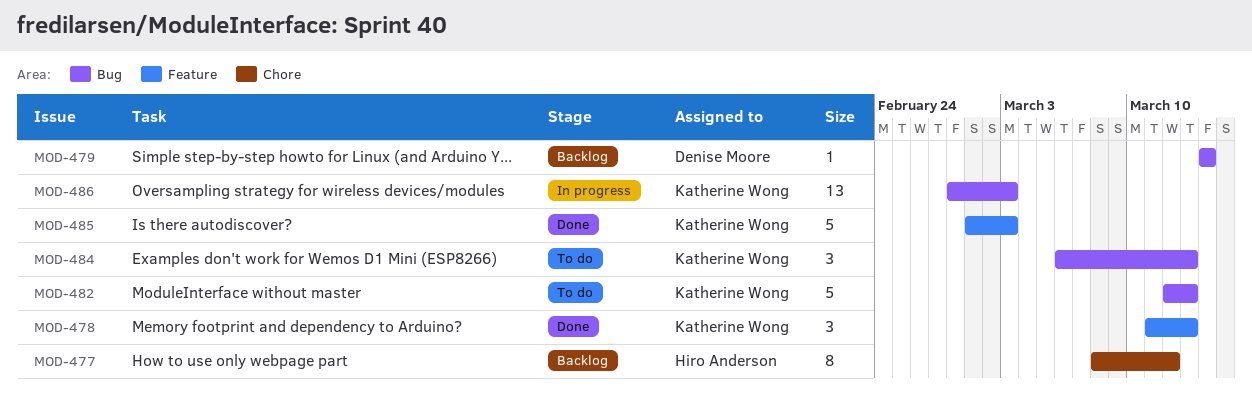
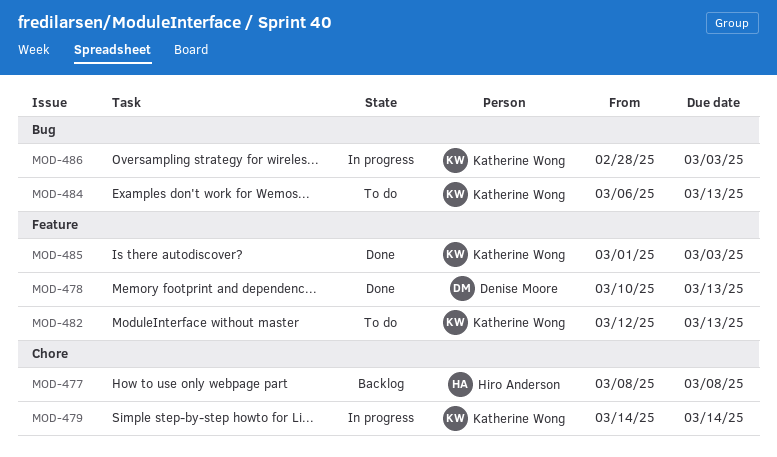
MOD-477, due: Mar 12 -> Mar 8
MOD-478, owner: Katherine Wong -> Denise Moore
MOD-478, start: Mar 11 -> Mar 10
MOD-479, status: Backlog -> In progress
MOD-479, owner: Denise Moore -> Katherine Wong
MOD-479, label: Bug -> Chore
MOD-482, label: Bug -> Feature

